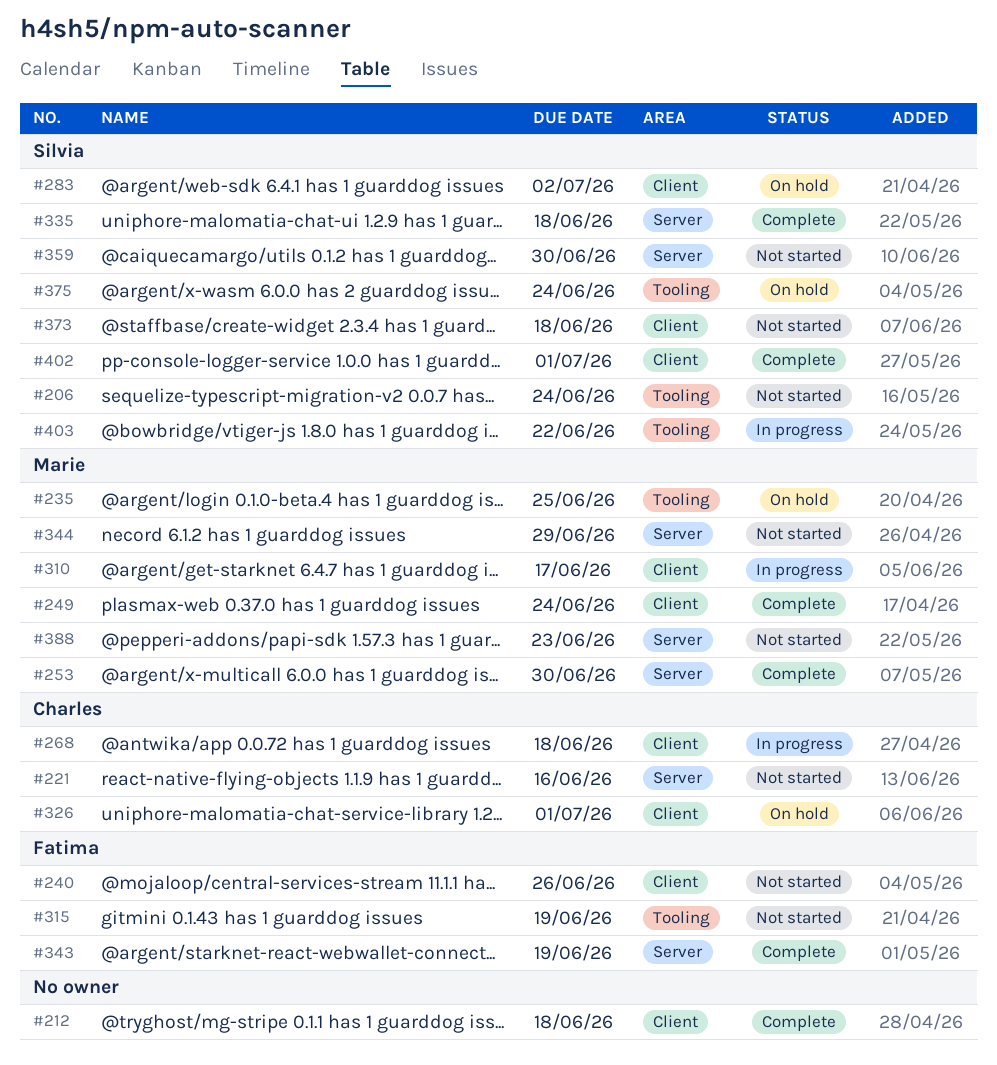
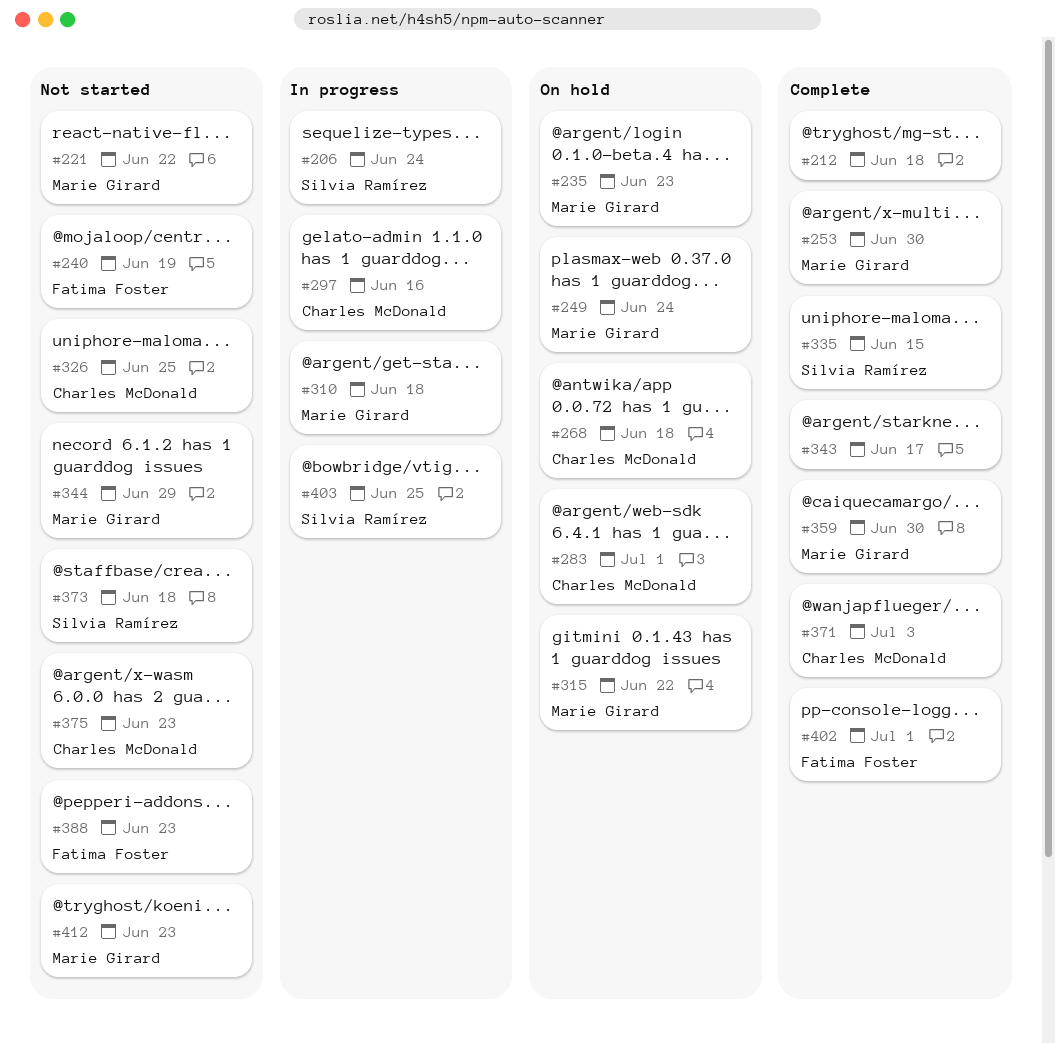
#206, status: Not started -> In progress
#221, owner: Charles McDonald -> Marie Girard
#221, due: Jun 16 -> Jun 22
#235, due: Jun 25 -> Jun 23
#240, due: Jun 26 -> Jun 19
#249, status: Complete -> On hold
#268, status: In progress -> On hold
#283, owner: Silvia Ramírez -> Charles McDonald
#283, due: Jul 2 -> Jul 1
#297: none -> present
#310, due: Jun 17 -> Jun 18
#315, status: Not started -> On hold
#315, owner: Fatima Foster -> Marie Girard
#315, due: Jun 19 -> Jun 22
#326, status: On hold -> Not started
#326, due: Jul 1 -> Jun 25
#335, due: Jun 18 -> Jun 15
#343, owner: Fatima Foster -> none
#343, due: Jun 19 -> Jun 17
#359, status: Not started -> Complete
#359, owner: Silvia Ramírez -> Marie Girard
#371: none -> present
#375, status: On hold -> Not started
#375, owner: Silvia Ramírez -> Charles McDonald
#375, due: Jun 24 -> Jun 23
#388, owner: Marie Girard -> Fatima Foster
#402, owner: Silvia Ramírez -> Fatima Foster
#403, due: Jun 22 -> Jun 25
#412: none -> present

